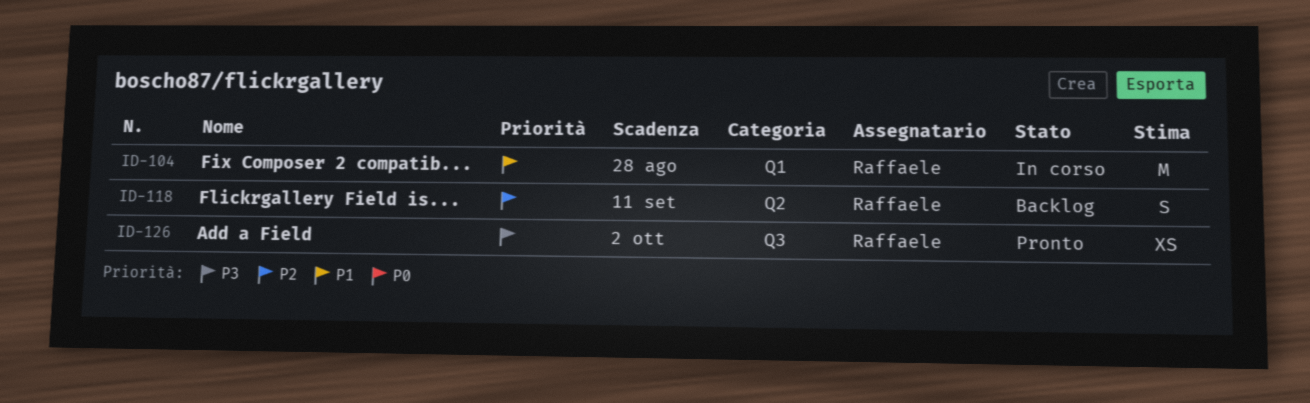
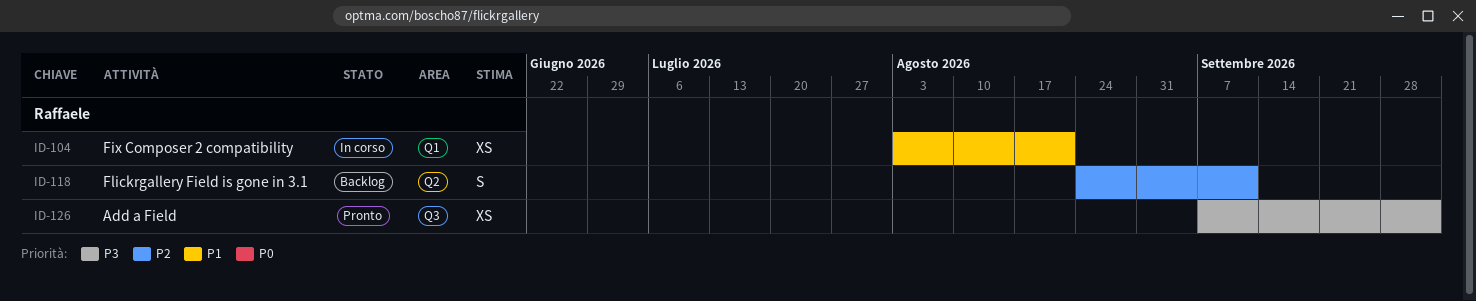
ID-104, estimate: M -> XS
ID-104, due: Aug 28 -> Aug 21

